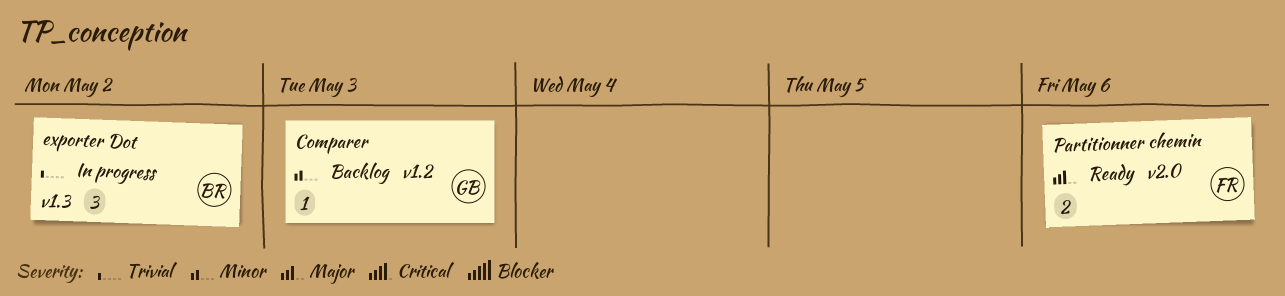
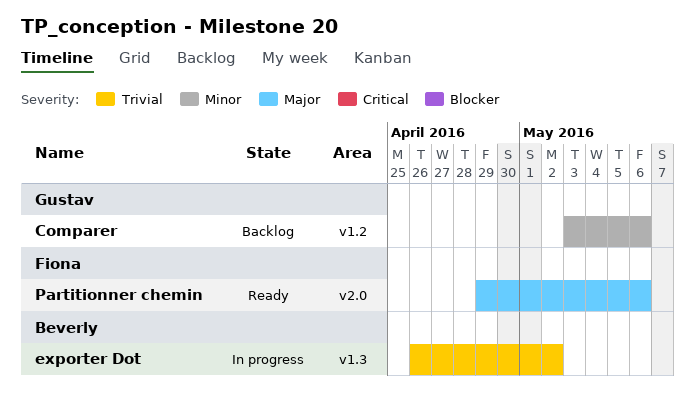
Comparer, due: May 3 -> May 6

